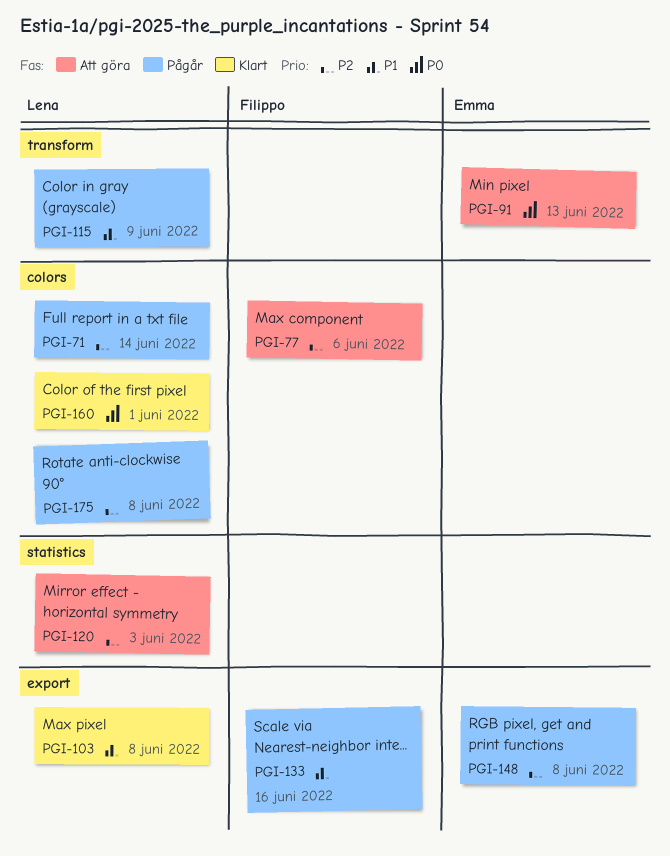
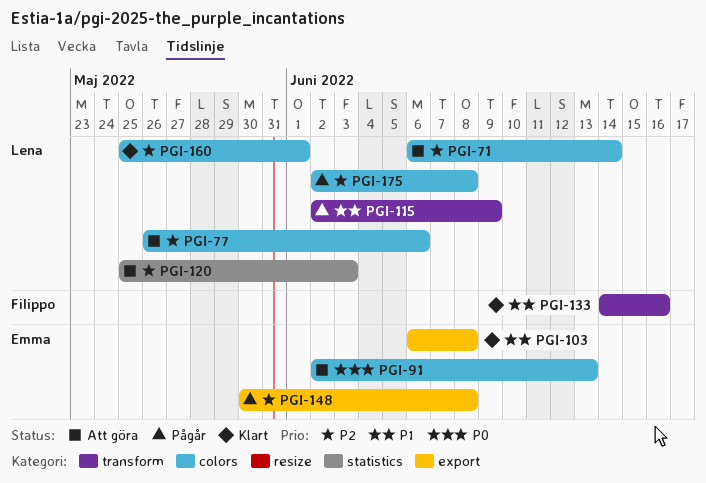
PGI-71, status: Pågår -> Att göra
PGI-77, owner: Filippo -> Lena
PGI-91, label: transform -> colors
PGI-103, owner: Lena -> Emma
PGI-133, status: Pågår -> Klart
PGI-133, label: export -> transform
PGI-160, priority: P0 -> P2

